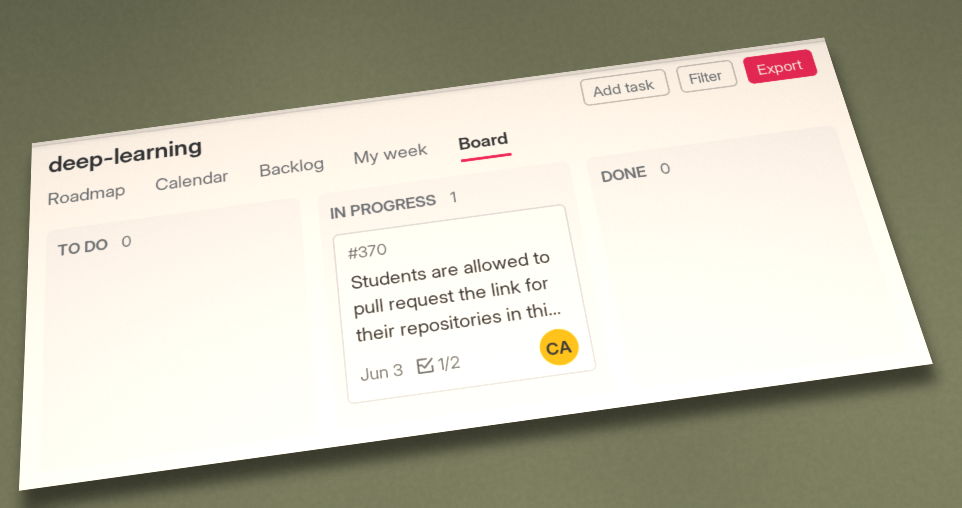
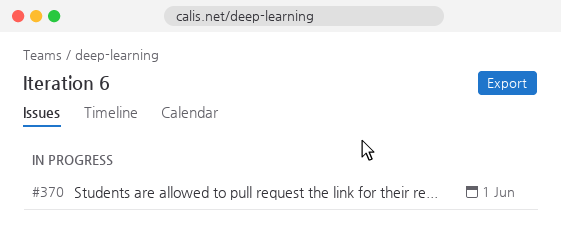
#370, due: Jun 3 -> Jun 1

